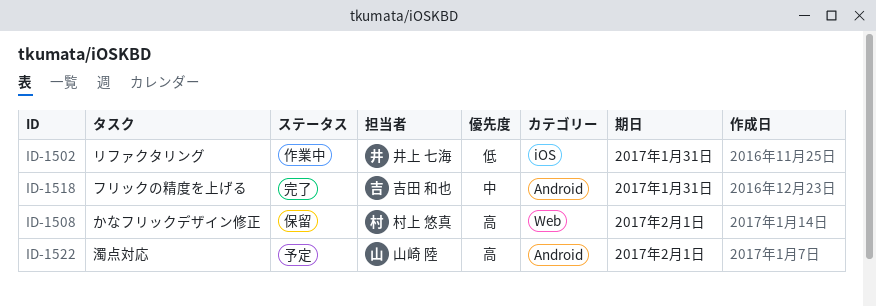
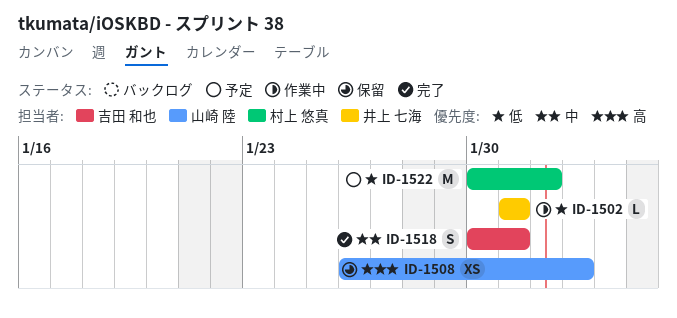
ID-1508, owner: 村上 悠真 -> 山崎 陸
ID-1508, due: Feb 1 -> Feb 2
ID-1522, owner: 山崎 陸 -> 村上 悠真
ID-1522, priority: 高 -> 低

